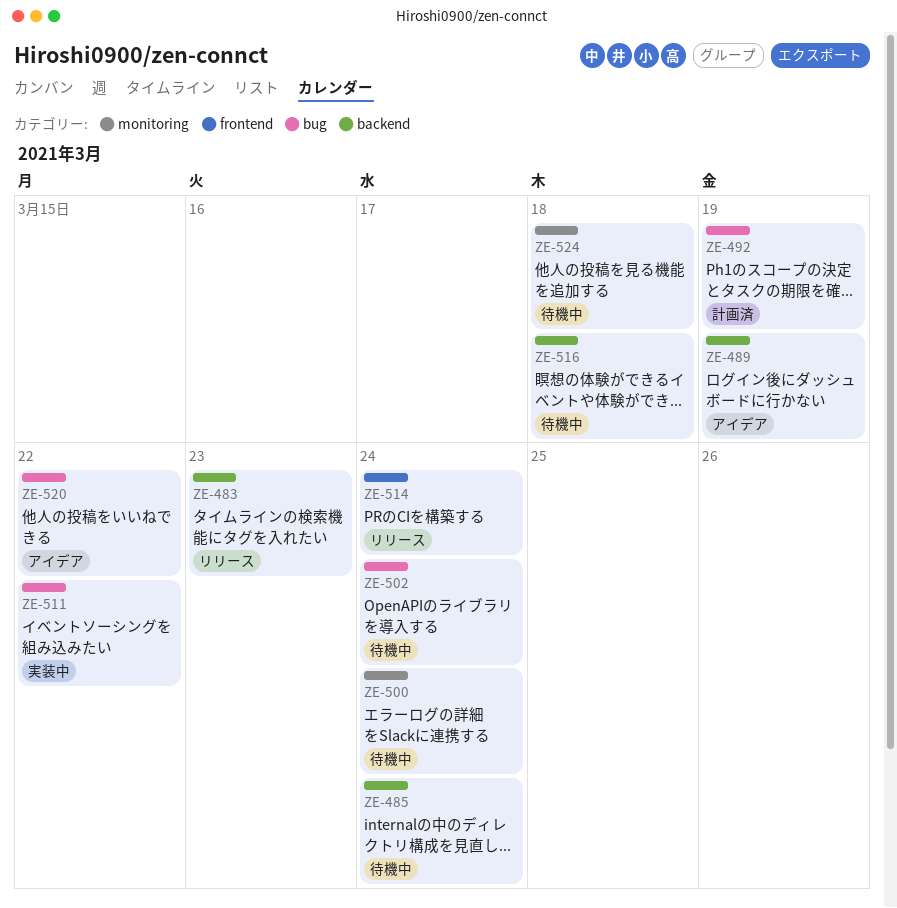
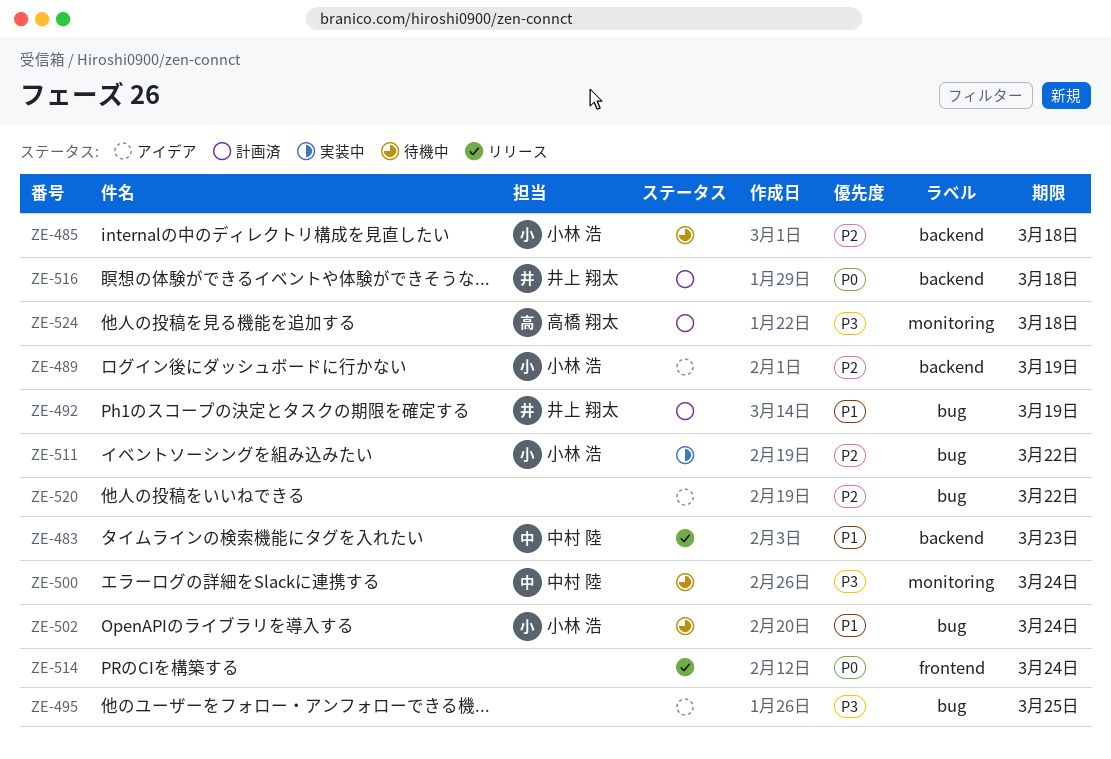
ZE-485, due: Mar 24 -> Mar 18
ZE-495: none -> present
ZE-516, status: 待機中 -> 計画済
ZE-524, status: 待機中 -> 計画済

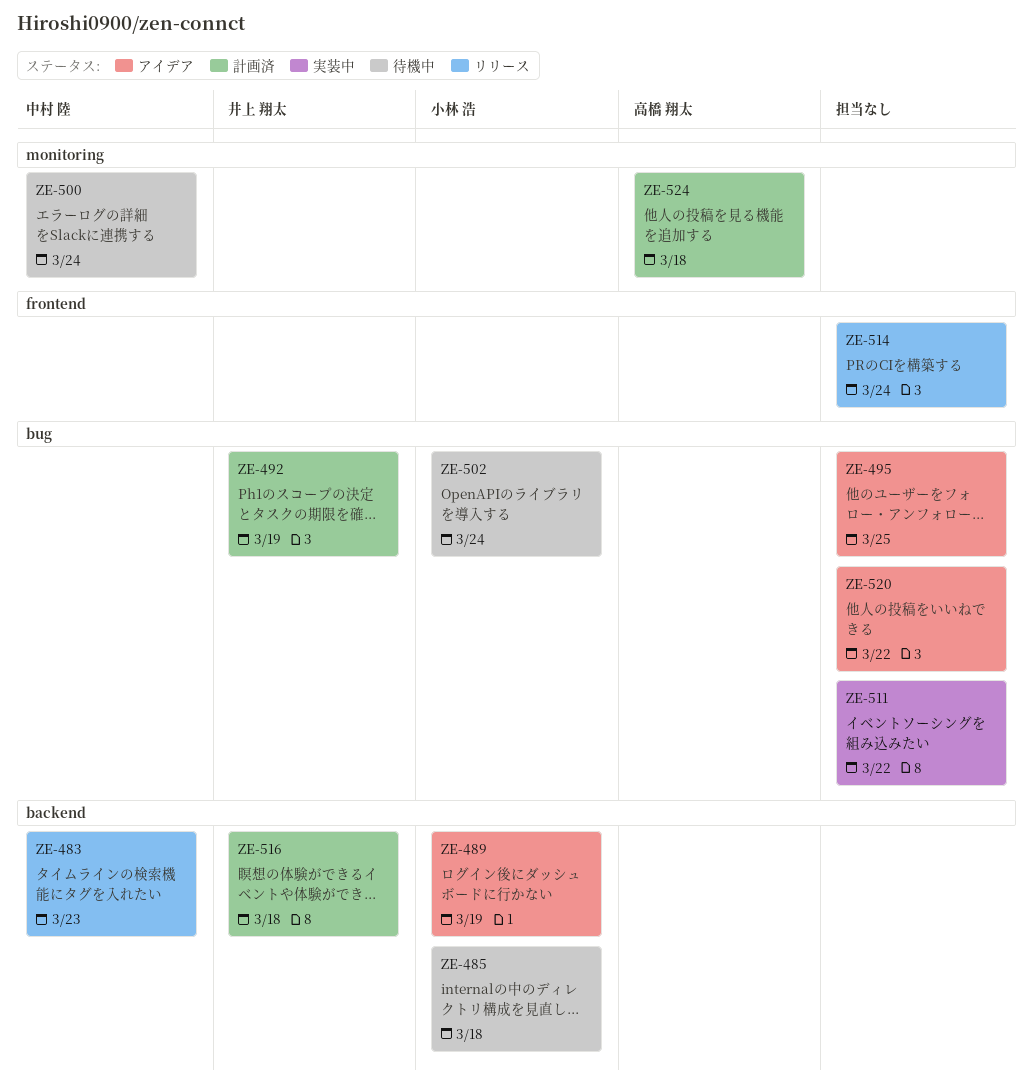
ZE-511, owner: 小林 浩 -> none

